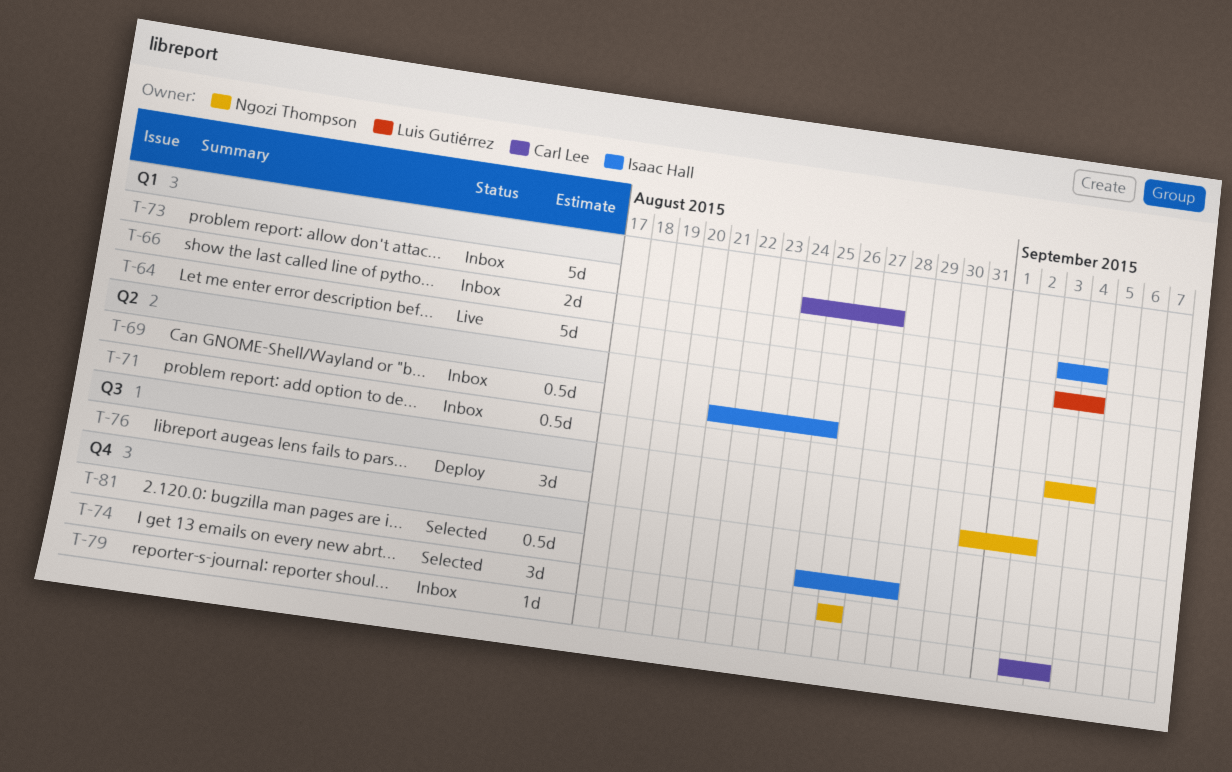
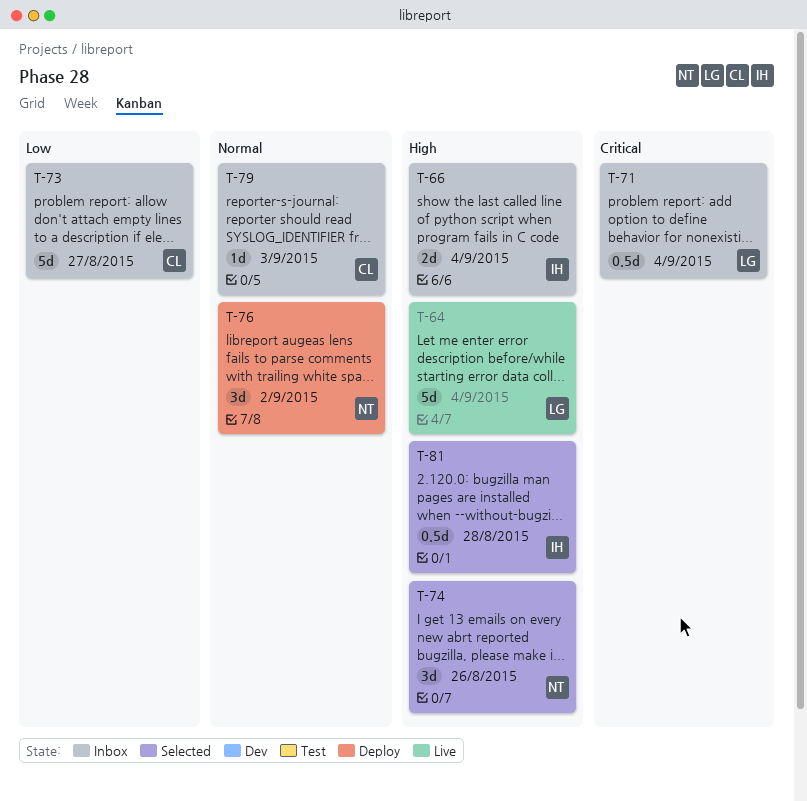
T-69: present -> none
T-71, owner: Ngozi Thompson -> Luis Gutiérrez

